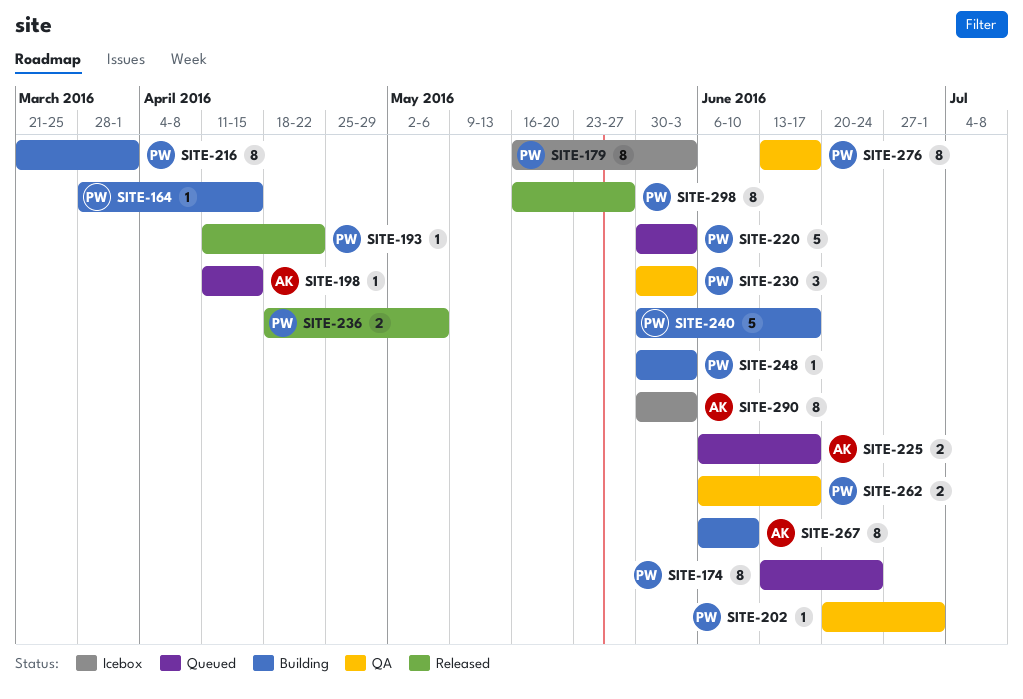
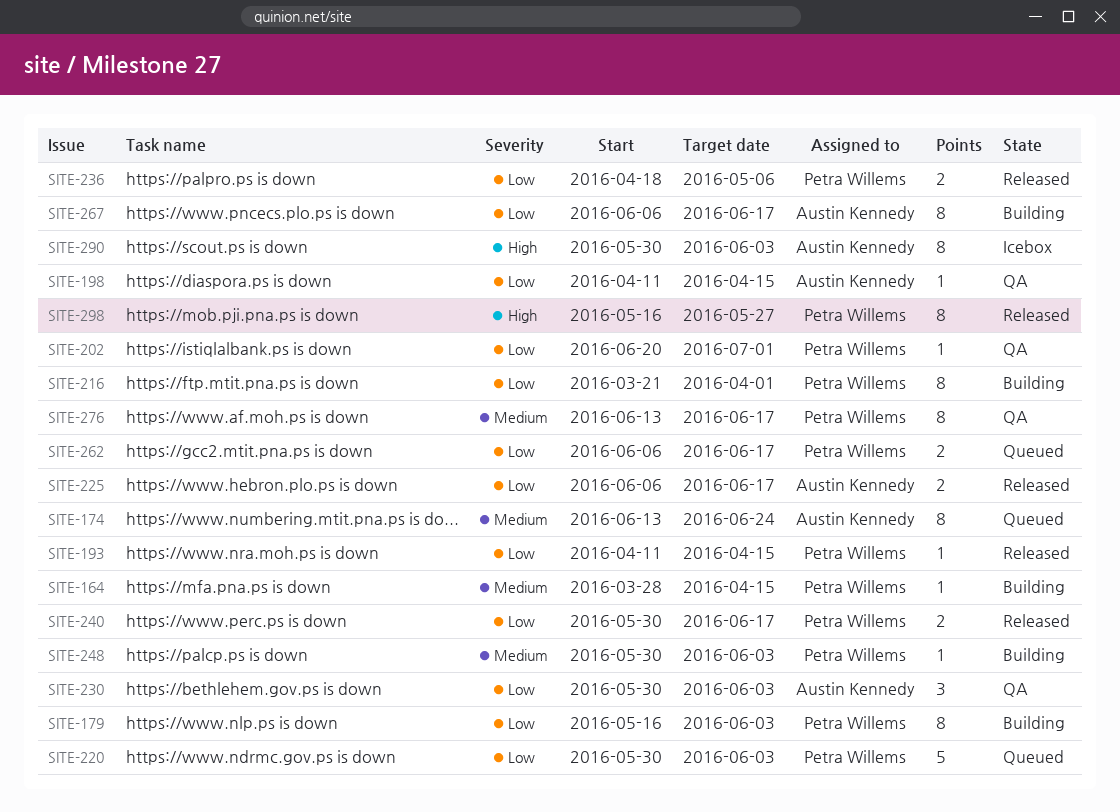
SITE-174, owner: Petra Willems -> Austin Kennedy
SITE-179, status: Icebox -> Building
SITE-193, due: Apr 22 -> Apr 15
SITE-198, status: Queued -> QA
SITE-225, status: Queued -> Released
SITE-230, owner: Petra Willems -> Austin Kennedy
SITE-240, status: Building -> Released
SITE-240, estimate: 5 -> 2
SITE-262, status: QA -> Queued
SITE-267, due: Jun 10 -> Jun 17

